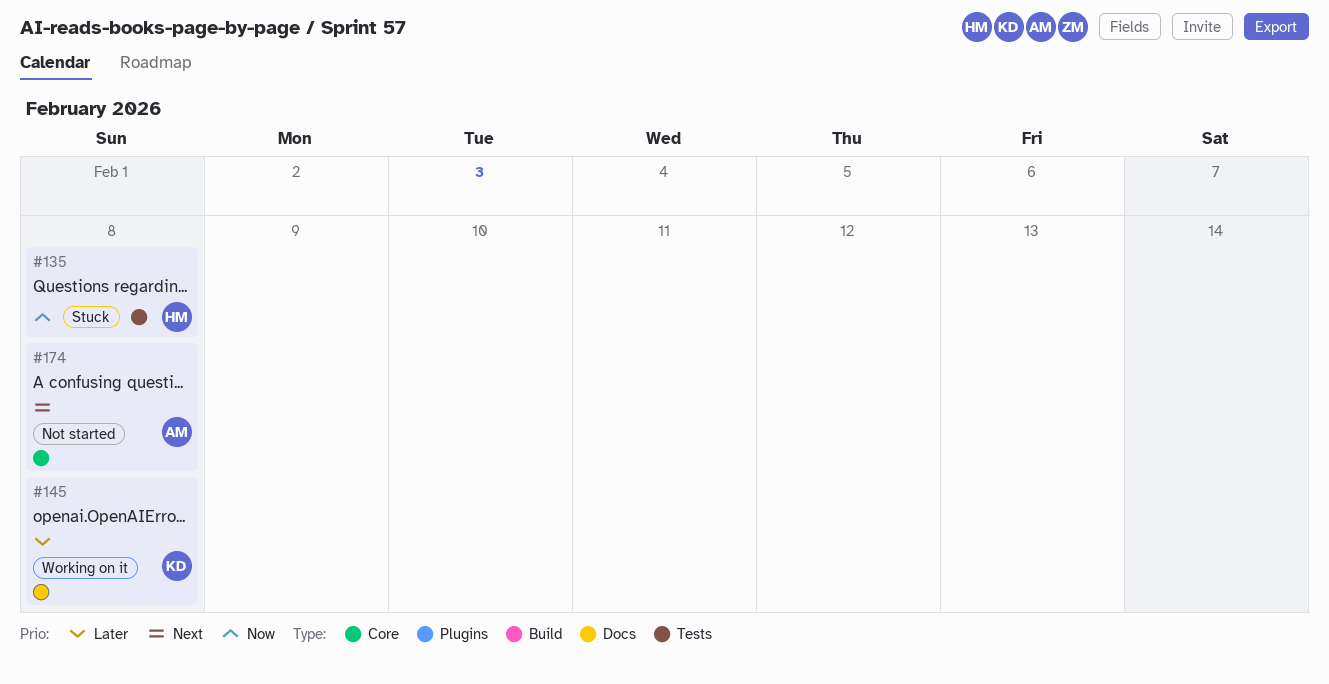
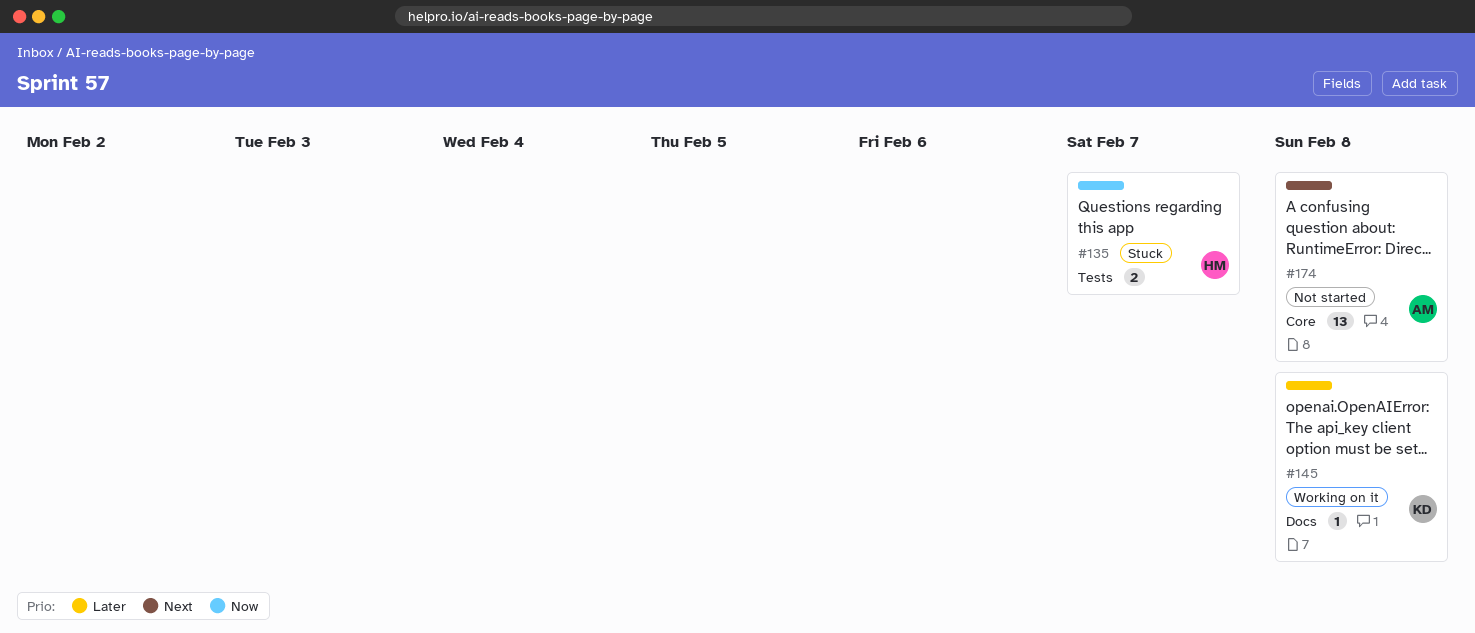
#135, due: Feb 8 -> Feb 7

